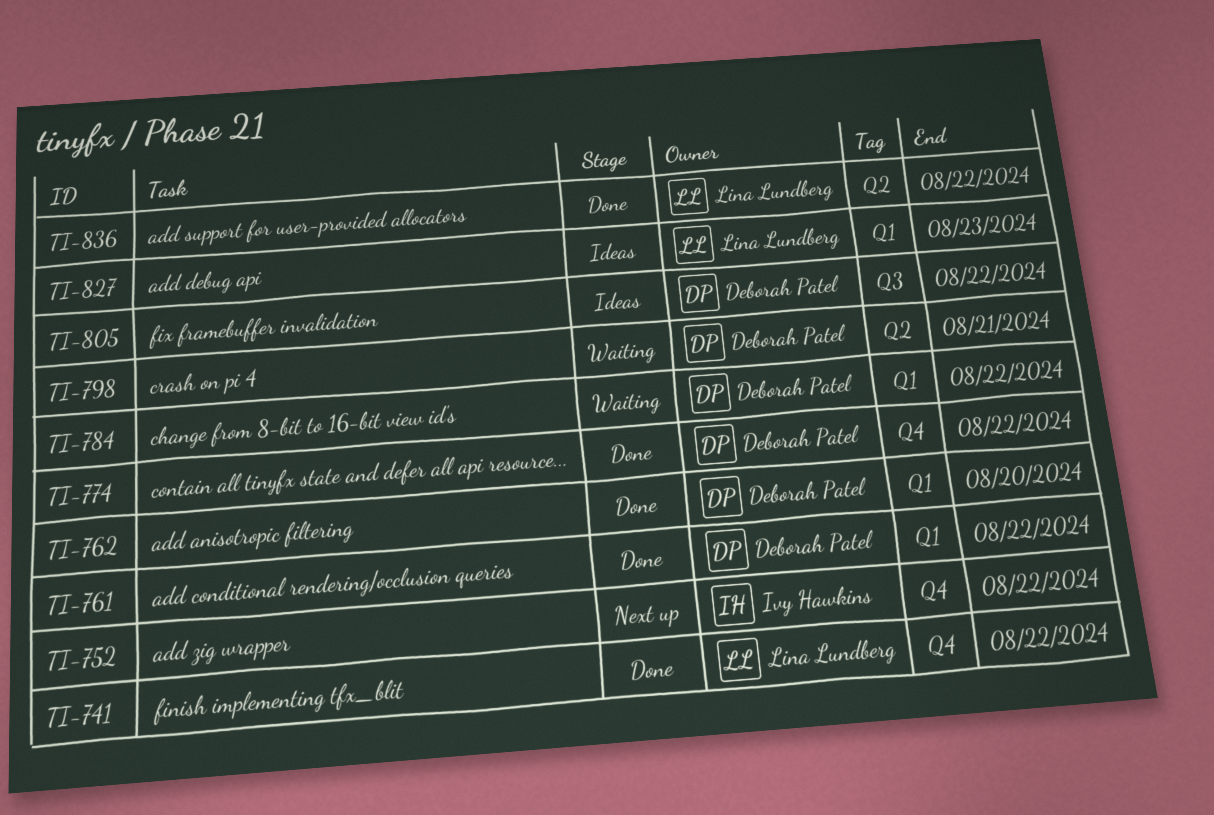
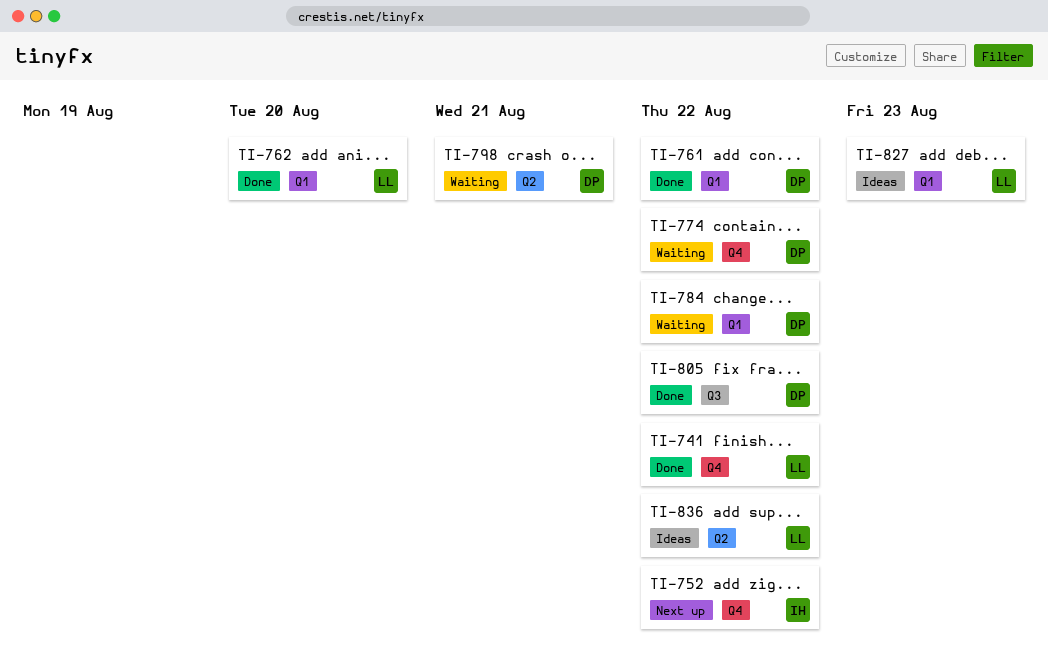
TI-762, owner: Deborah Patel -> Lina Lundberg
TI-774, status: Done -> Waiting
TI-805, status: Ideas -> Done
TI-836, status: Done -> Ideas

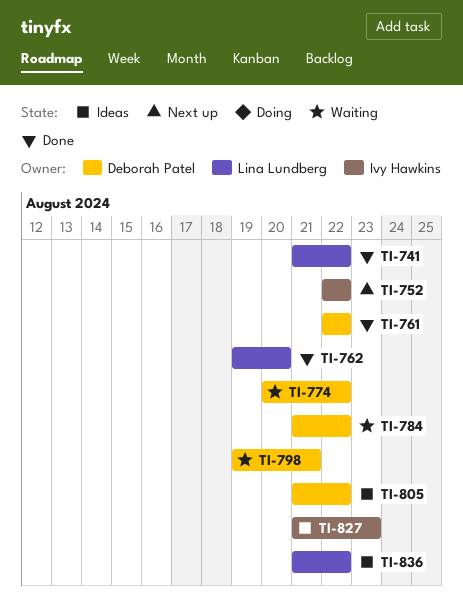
TI-805, status: Done -> Ideas
TI-827, owner: Lina Lundberg -> Ivy Hawkins

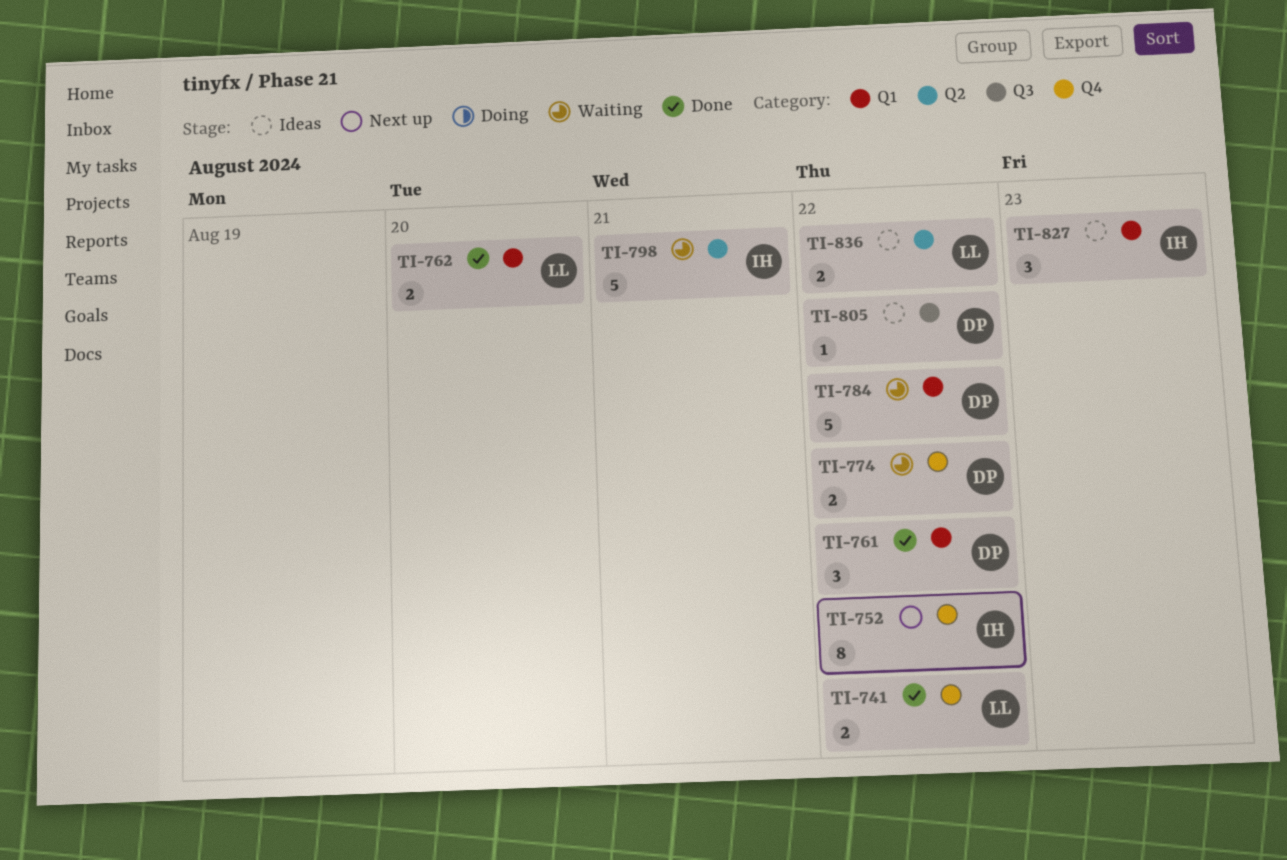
TI-798, owner: Deborah Patel -> Ivy Hawkins

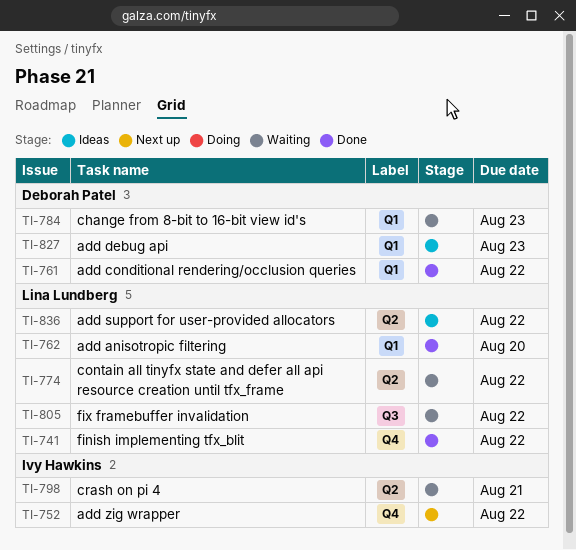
TI-774, owner: Deborah Patel -> Lina Lundberg
TI-774, label: Q4 -> Q2
TI-784, due: Aug 22 -> Aug 23
TI-805, status: Ideas -> Waiting
TI-805, owner: Deborah Patel -> Lina Lundberg
TI-827, owner: Ivy Hawkins -> Deborah Patel

